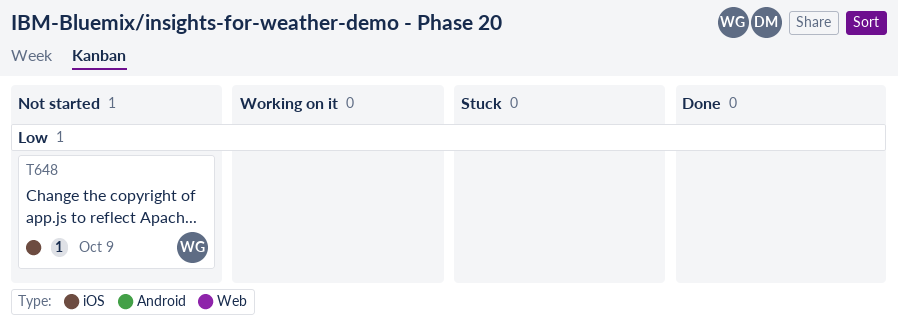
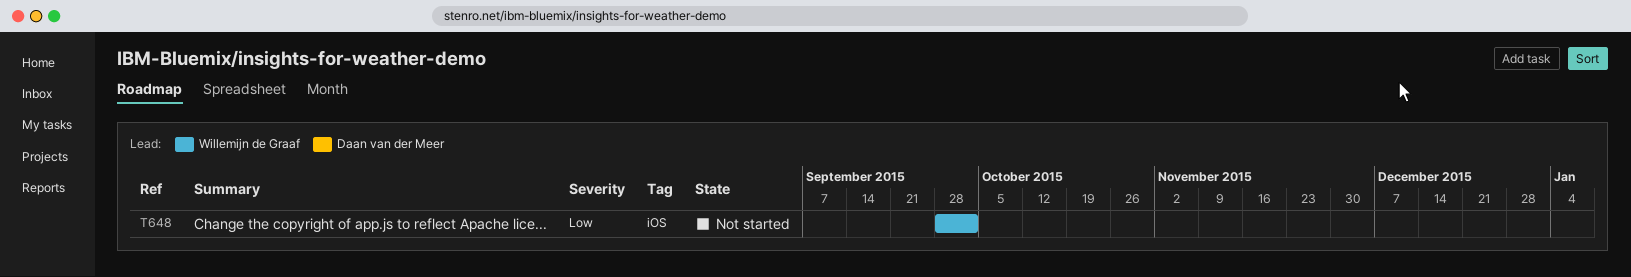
T648, due: Oct 9 -> Oct 2

